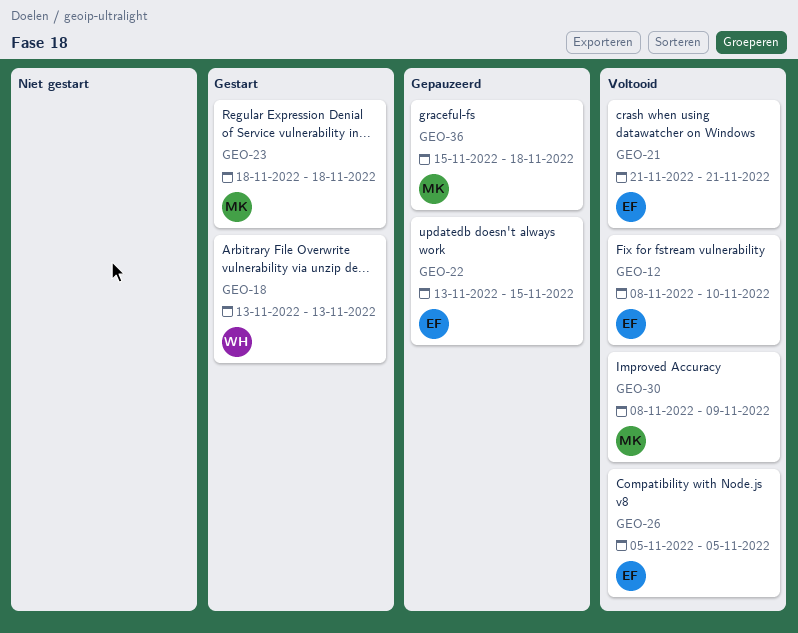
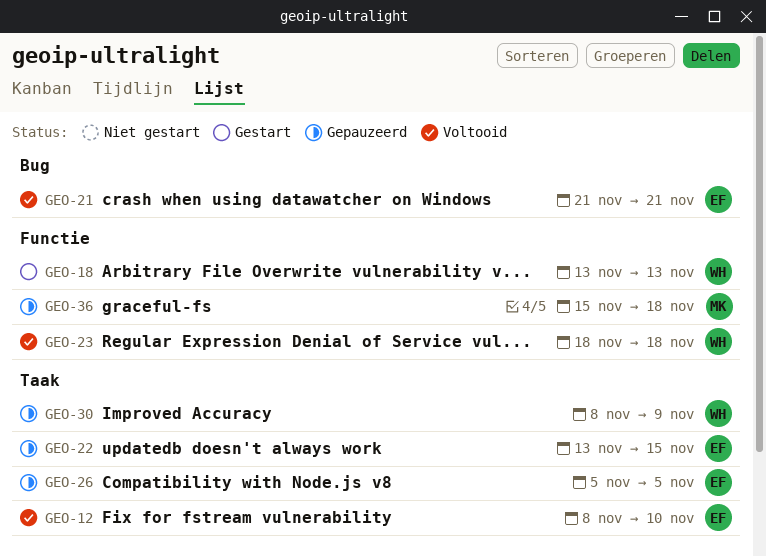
GEO-23, status: Gestart -> Voltooid
GEO-23, owner: MK -> WH
GEO-26, status: Voltooid -> Gepauzeerd
GEO-30, status: Voltooid -> Gepauzeerd
GEO-30, owner: MK -> WH

